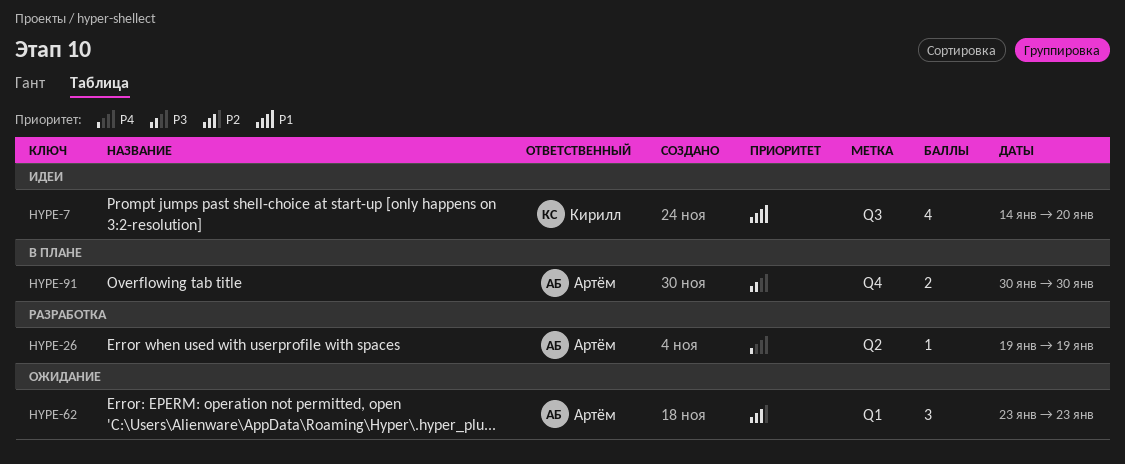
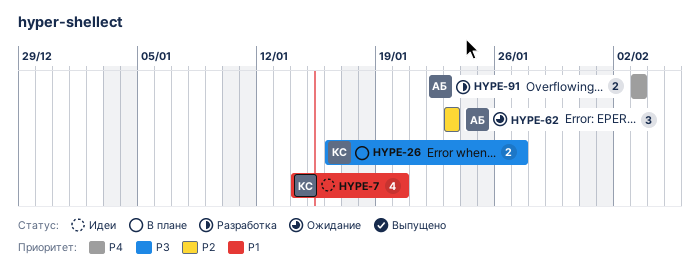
HYPE-26, status: Разработка -> В плане
HYPE-26, owner: Артём -> Кирилл
HYPE-26, priority: P4 -> P3
HYPE-26, estimate: 1 -> 2
HYPE-26, start: Jan 19 -> Jan 16
HYPE-26, due: Jan 19 -> Jan 27
HYPE-91, status: В плане -> Разработка
HYPE-91, priority: P3 -> P4
HYPE-91, start: Jan 30 -> Feb 3
HYPE-91, due: Jan 30 -> Feb 3

